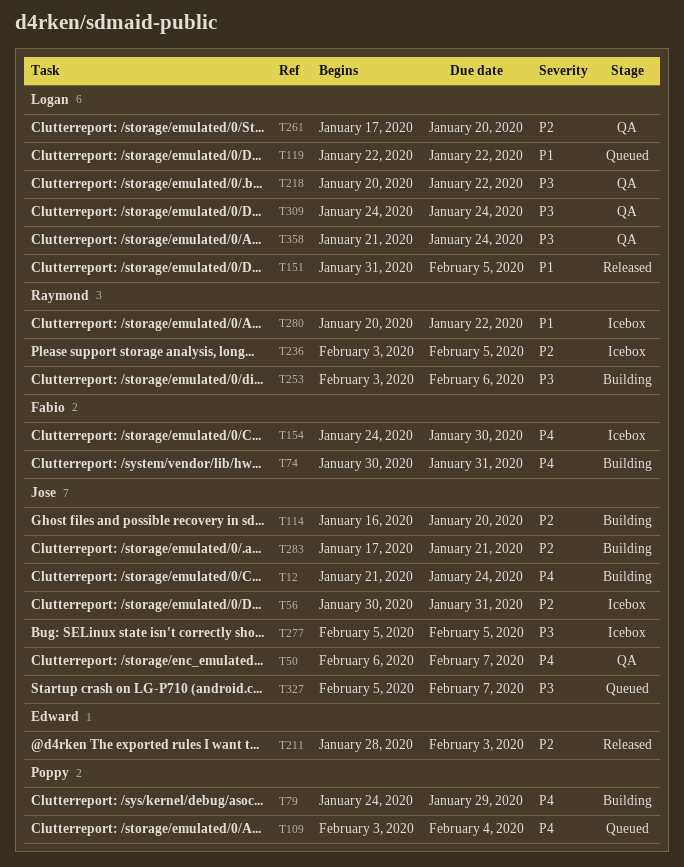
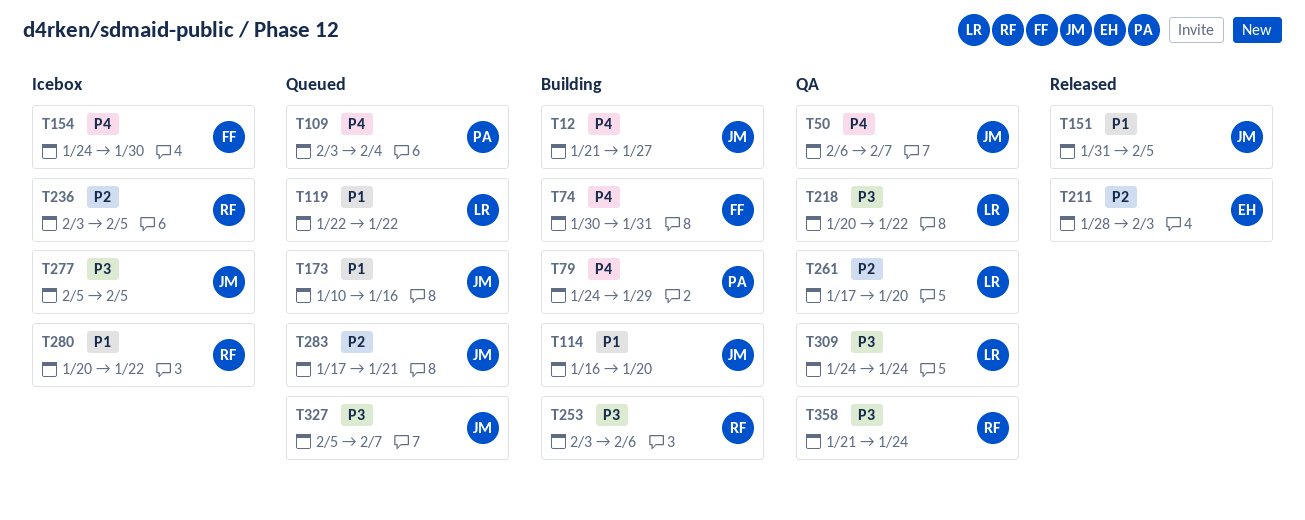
T12, due: Jan 24 -> Jan 27
T56: present -> none
T114, priority: P2 -> P1
T151, owner: Logan -> Jose
T173: none -> present
T283, status: Building -> Queued
T358, owner: Logan -> Raymond

